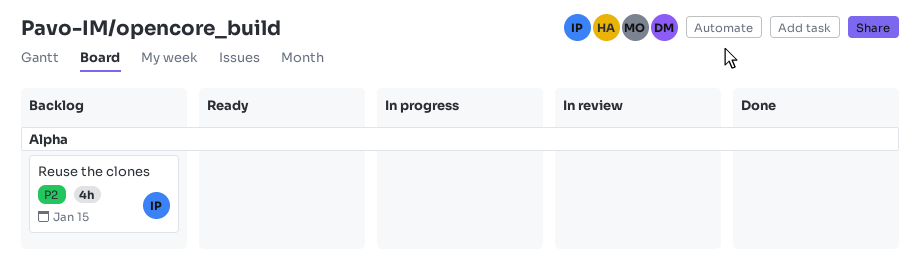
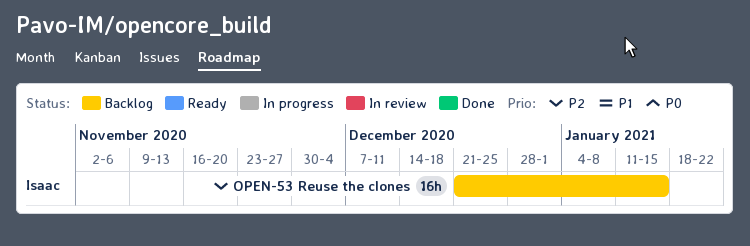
Reuse the clones, estimate: 4h -> 16h

